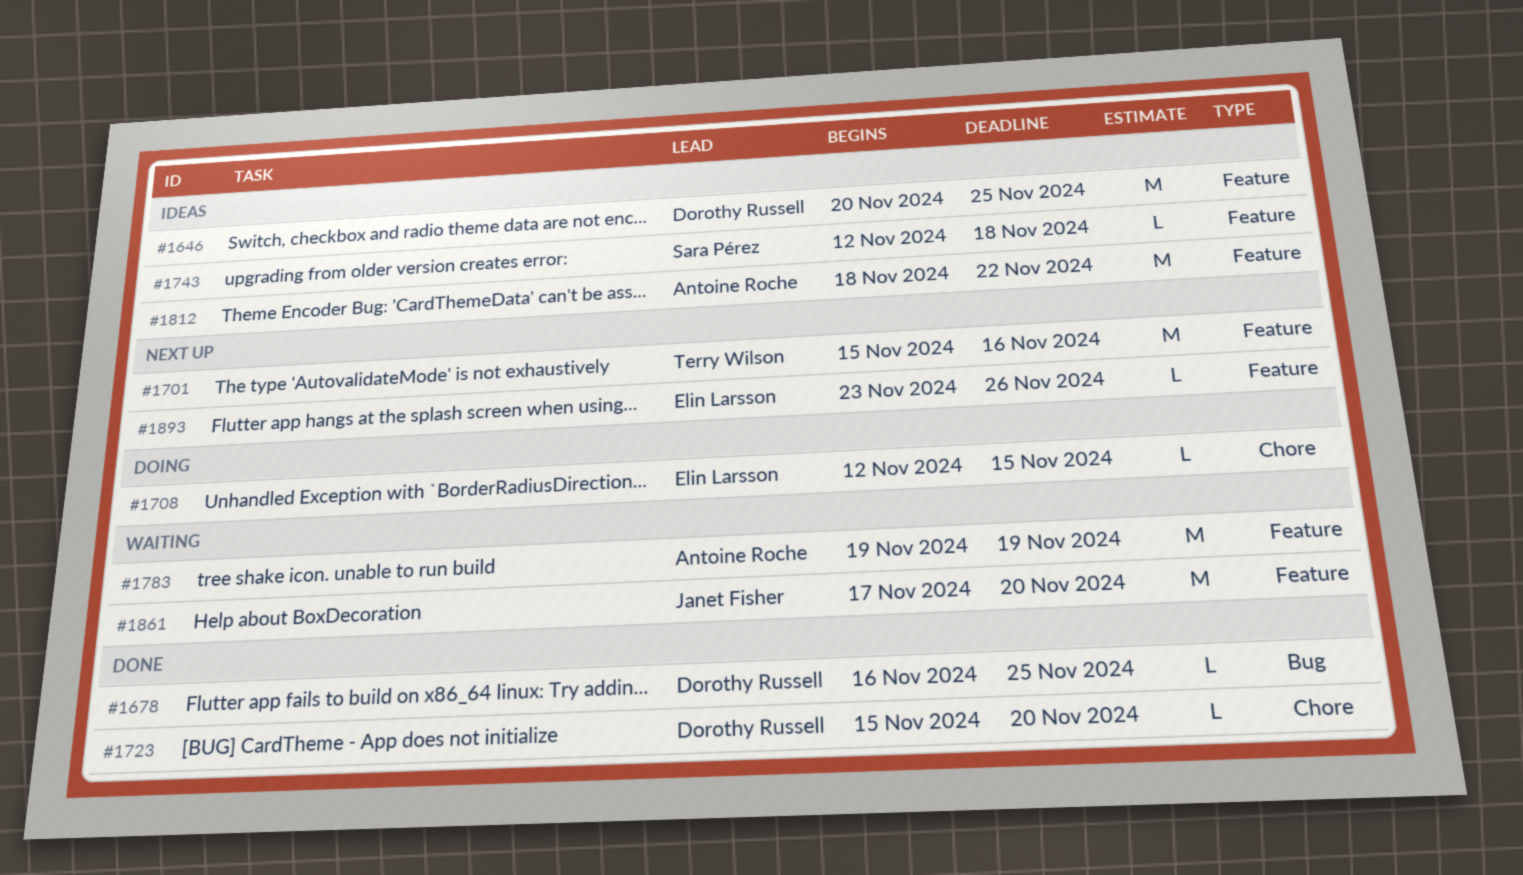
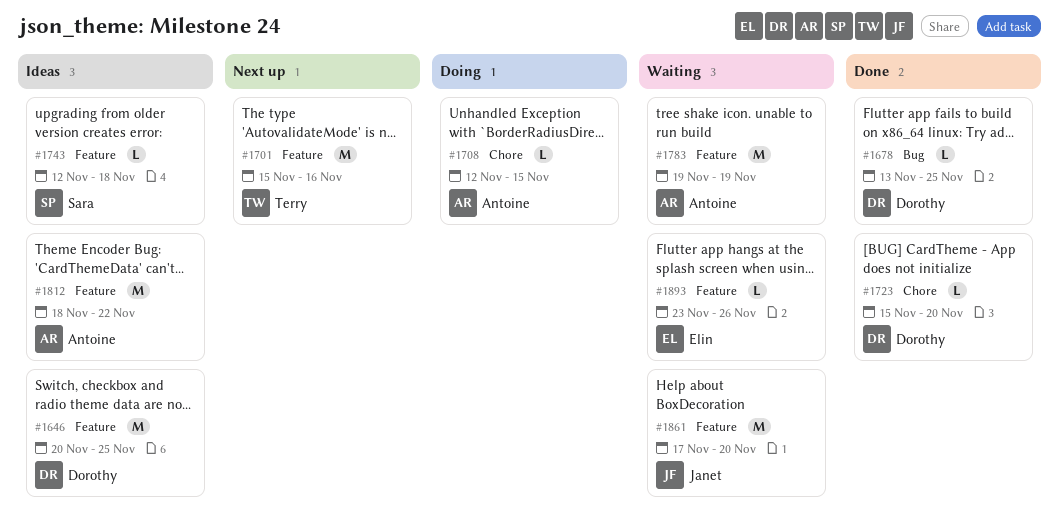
#1678, start: Nov 16 -> Nov 13
#1708, owner: Elin Larsson -> Antoine Roche
#1893, status: Next up -> Waiting

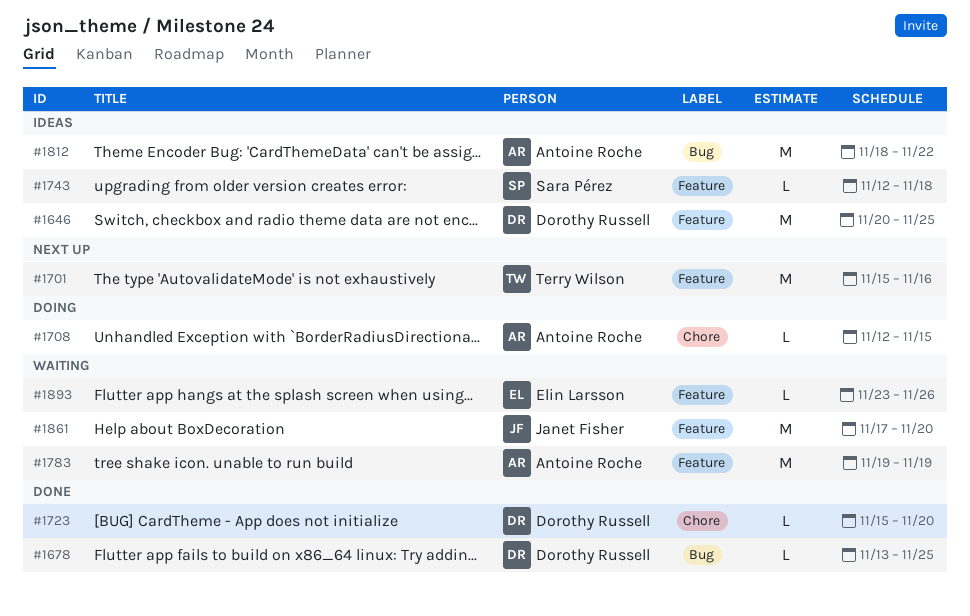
#1812, label: Feature -> Bug

